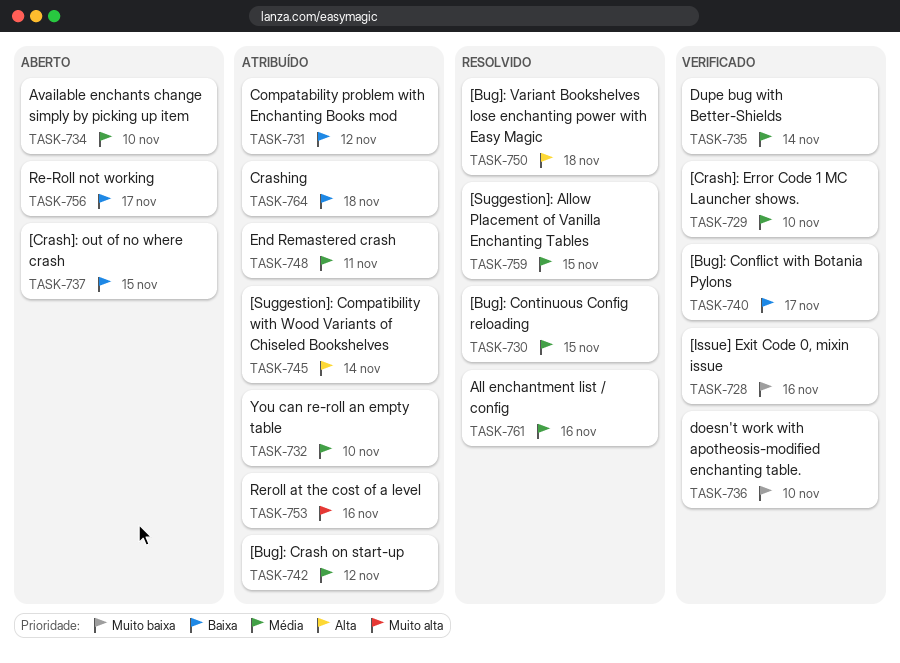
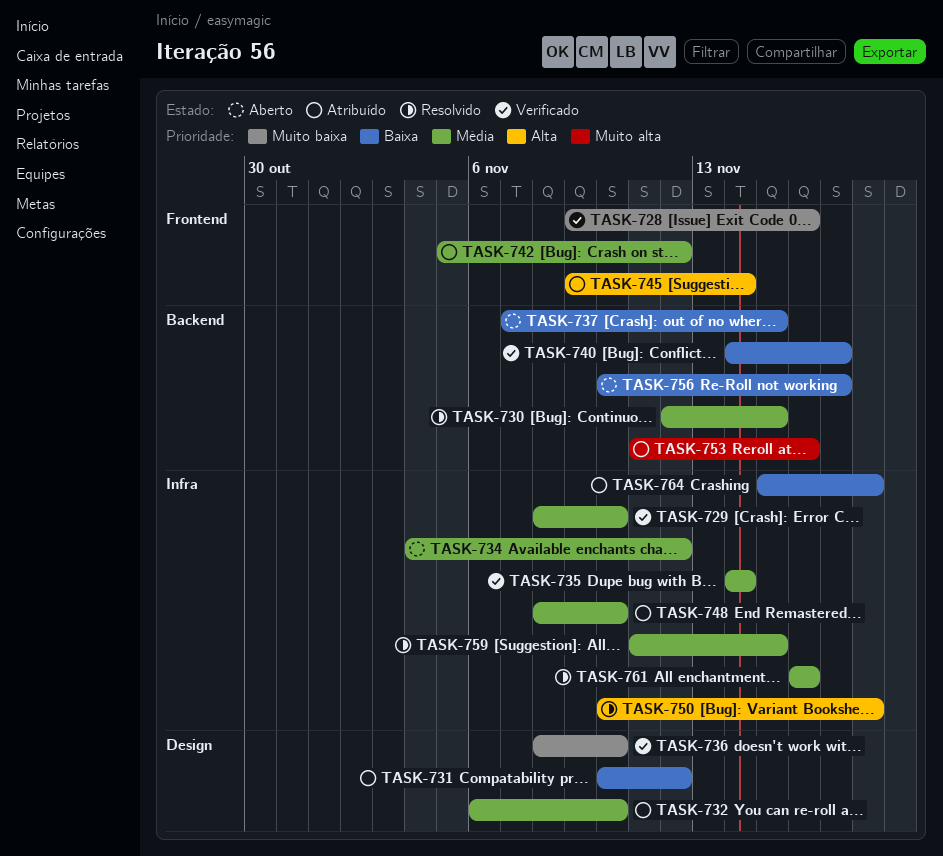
TASK-734, due: Nov 10 -> Nov 12
TASK-748, due: Nov 11 -> Nov 10

